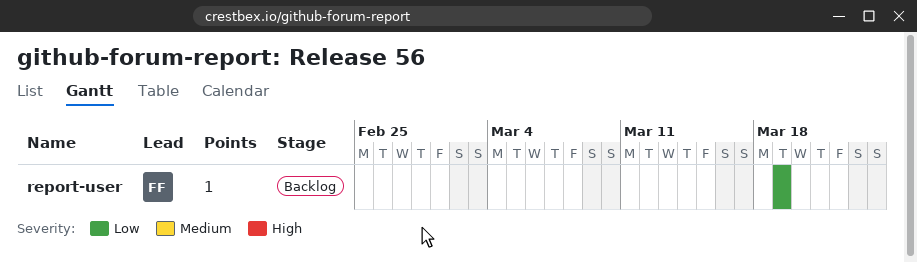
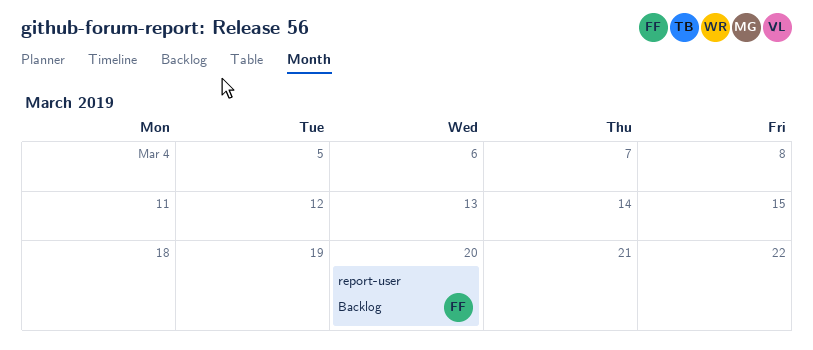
report-user, due: Mar 19 -> Mar 20

